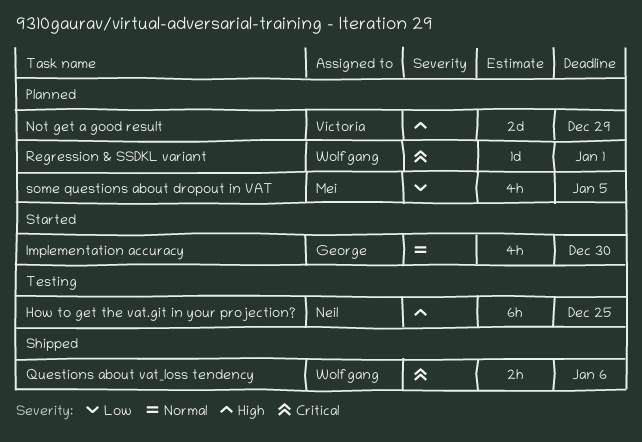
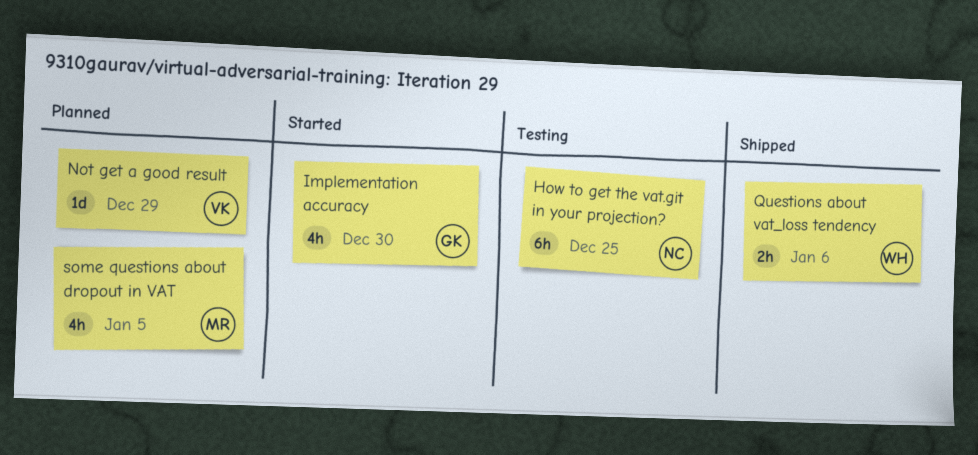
Not get a good result, estimate: 2d -> 1d
Regression & SSDKL variant: present -> none

